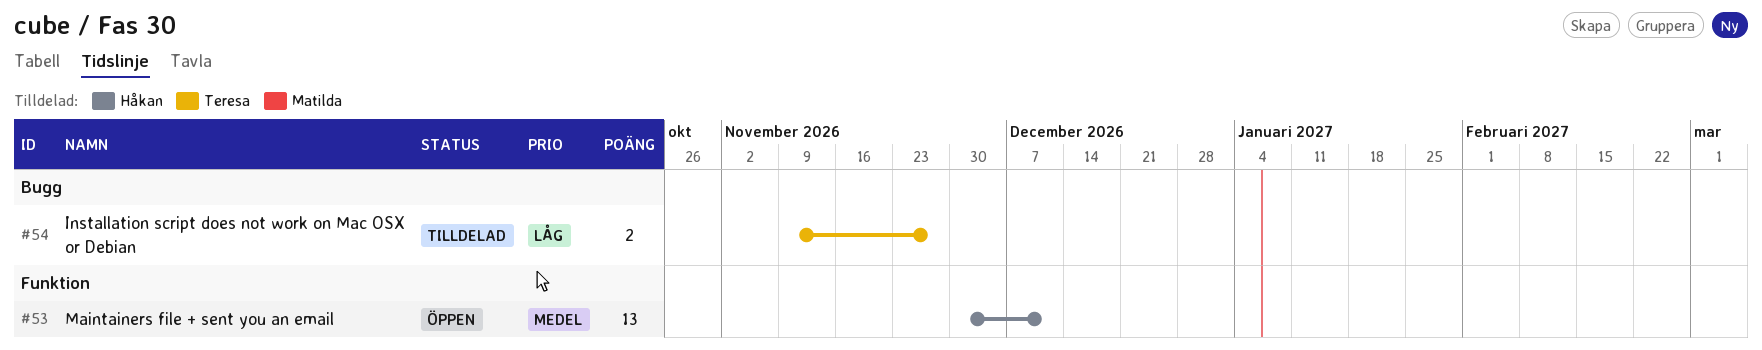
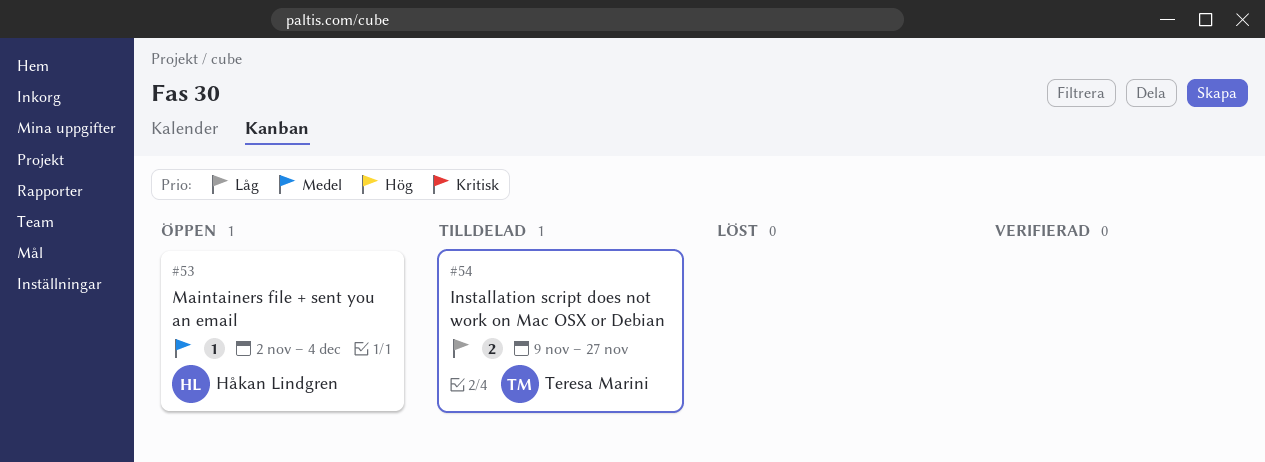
#53, estimate: 13 -> 1
#53, start: Nov 30 -> Nov 2
#53, due: Dec 11 -> Dec 4

